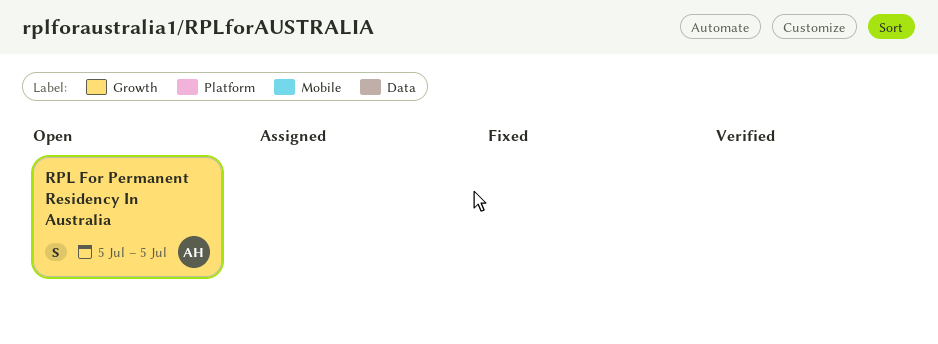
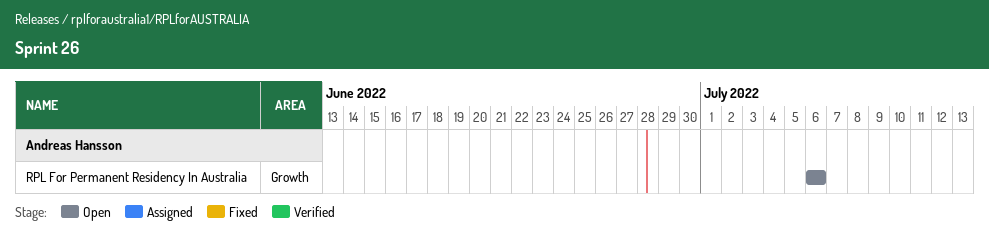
RPL For Permanent Residency In Australia, start: Jul 5 -> Jul 6
RPL For Permanent Residency In Australia, due: Jul 5 -> Jul 6

